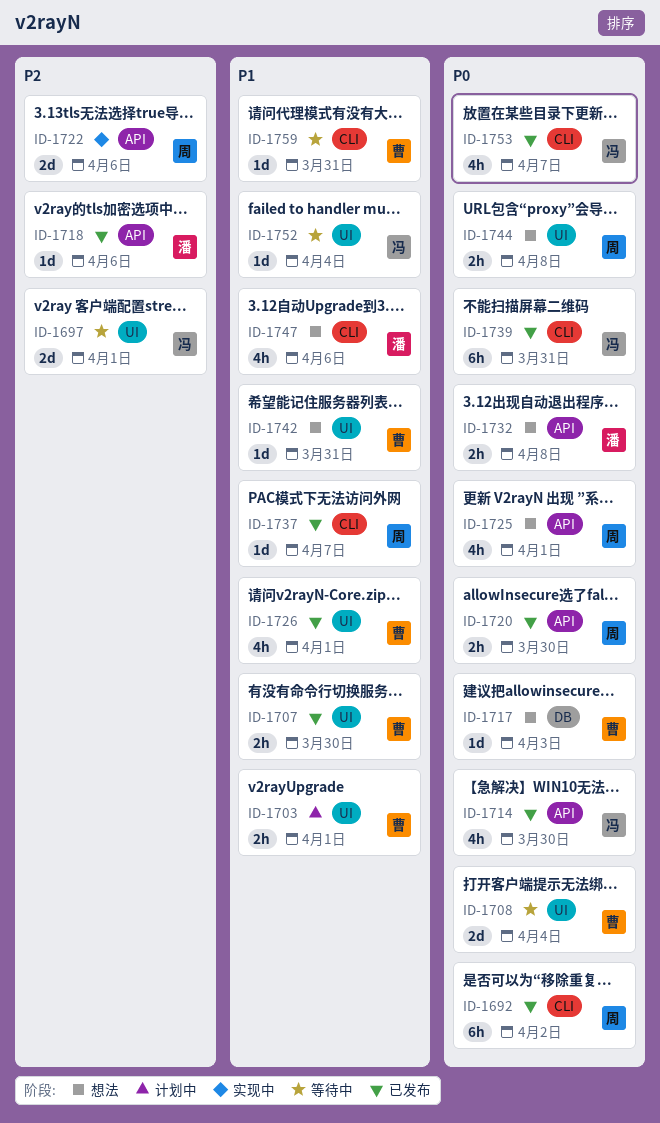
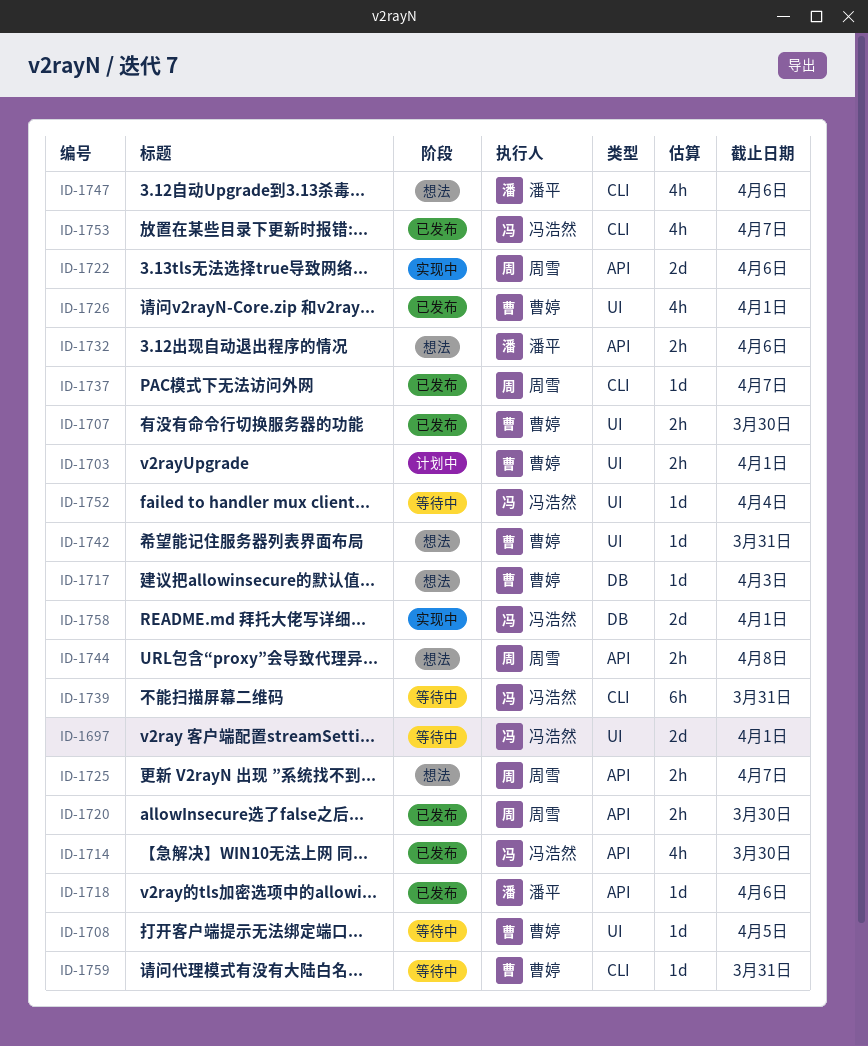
ID-1692: present -> none
ID-1708, estimate: 2d -> 1d
ID-1708, due: Apr 4 -> Apr 5
ID-1725, estimate: 4h -> 2h
ID-1725, due: Apr 1 -> Apr 7
ID-1732, due: Apr 8 -> Apr 6
ID-1739, status: 已发布 -> 等待中
ID-1744, label: UI -> API
ID-1758: none -> present

